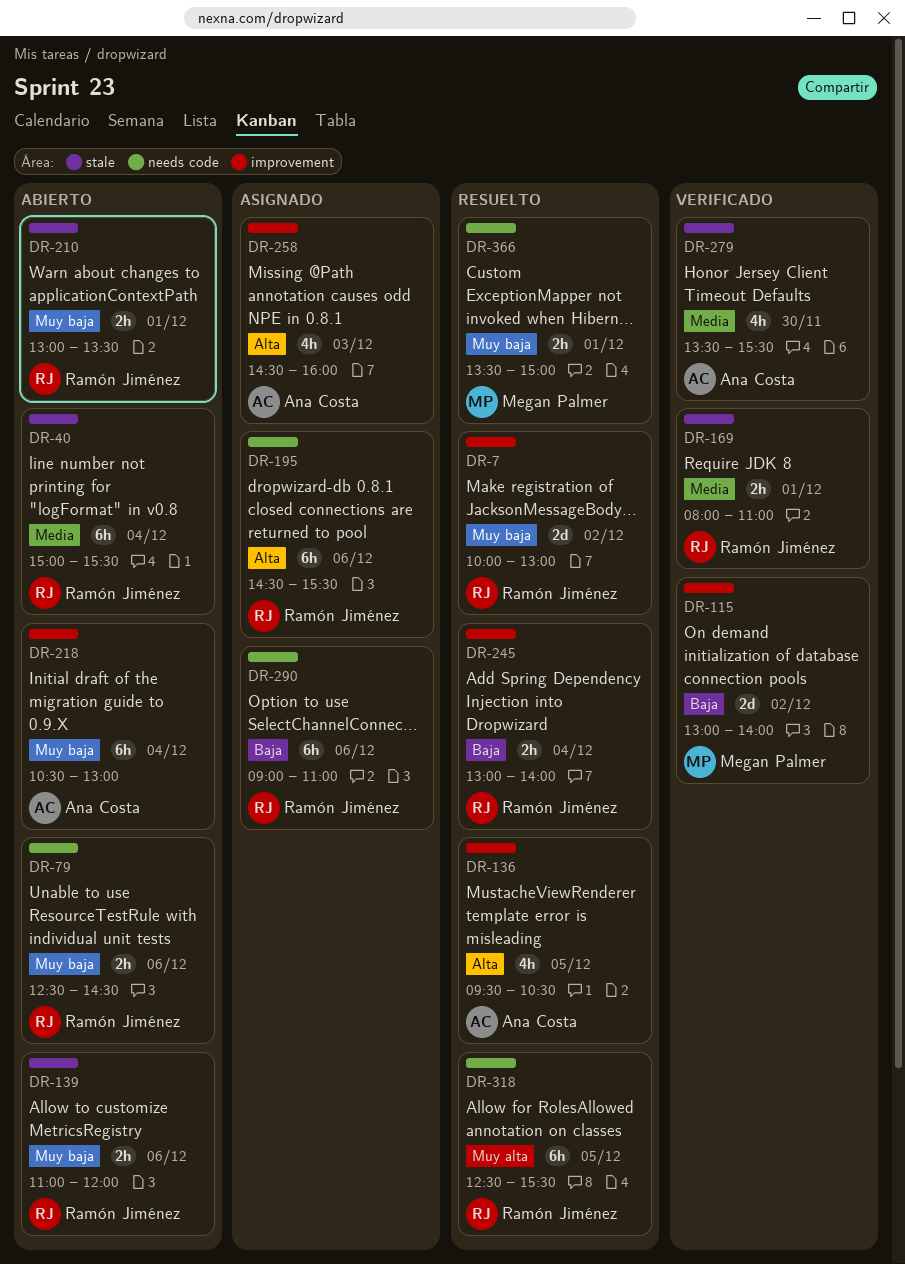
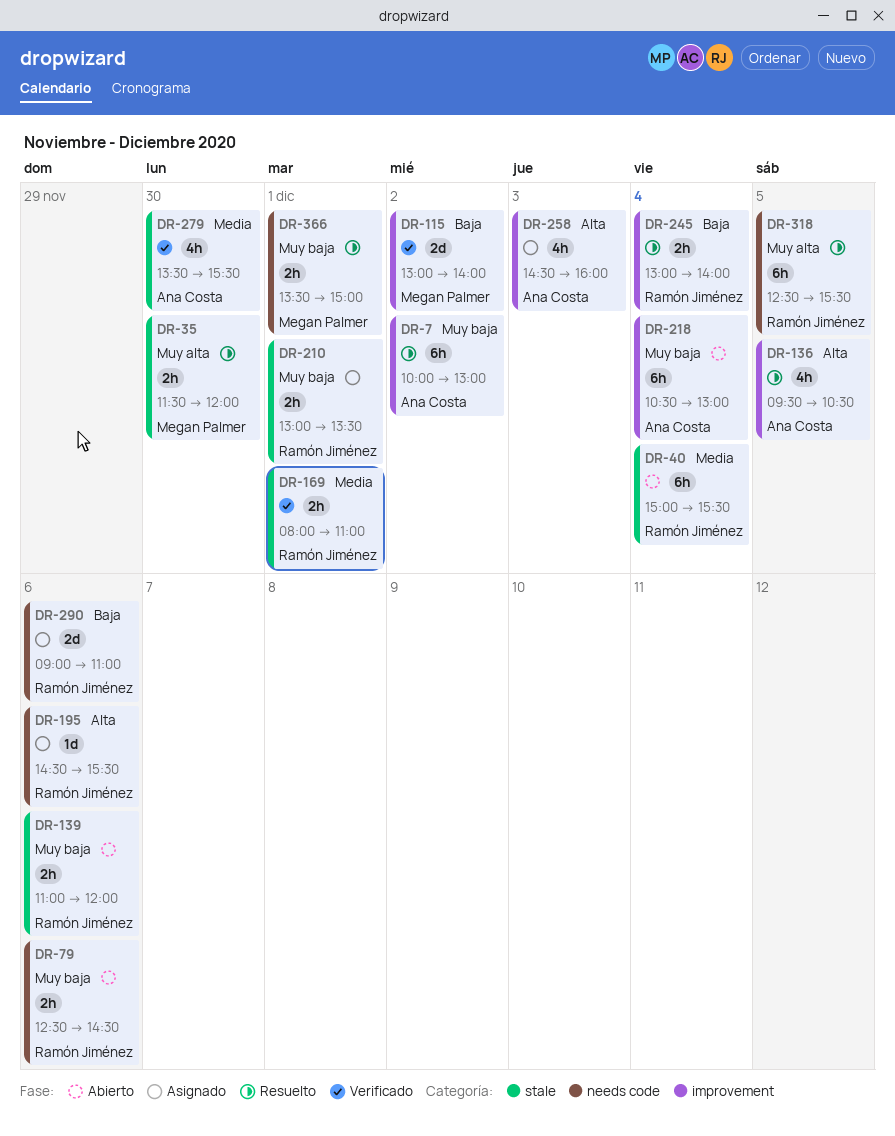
DR-7, owner: Ramón Jiménez -> Ana Costa
DR-7, estimate: 2d -> 6h
DR-35: none -> present
DR-195, estimate: 6h -> 1d
DR-210, status: Abierto -> Asignado
DR-290, estimate: 6h -> 2d

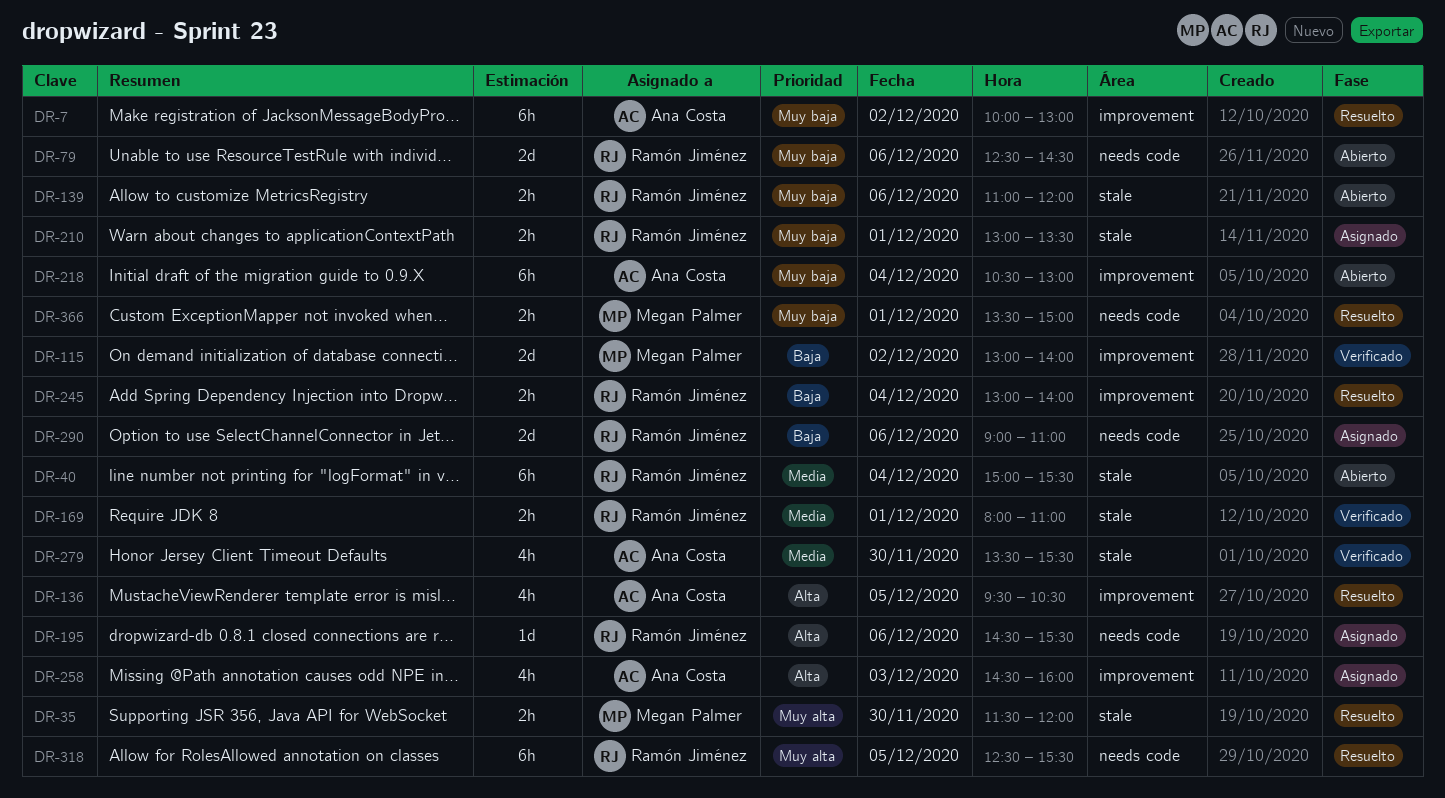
DR-79, estimate: 2h -> 2d

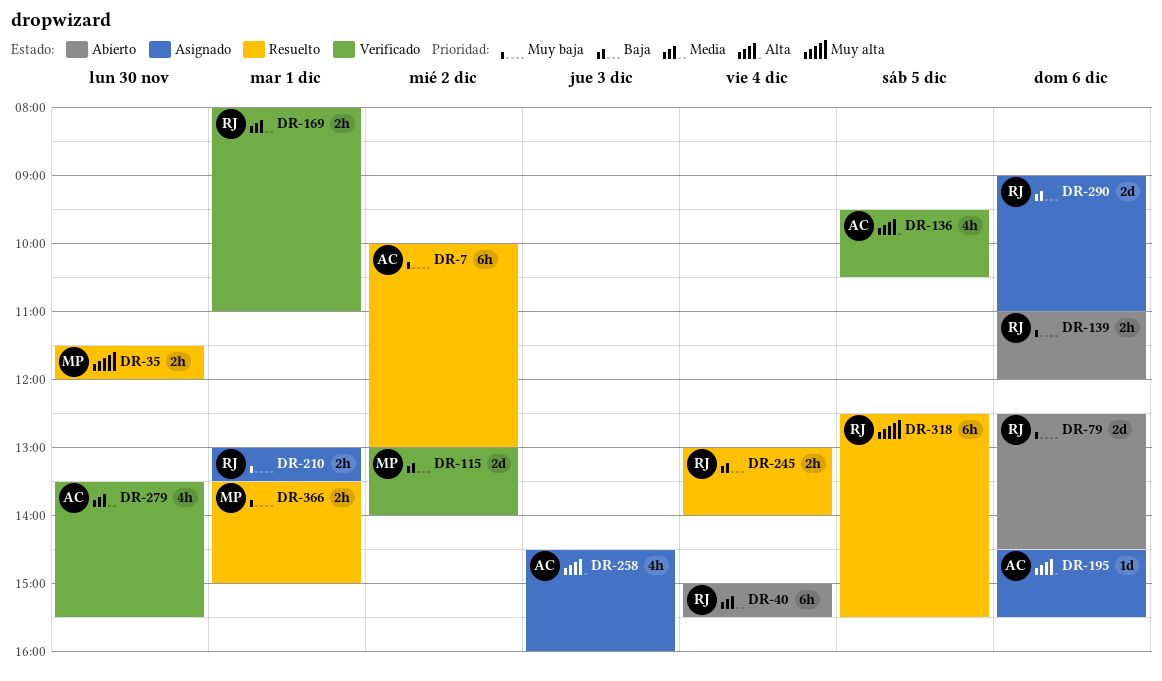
DR-136, status: Resuelto -> Verificado
DR-195, owner: Ramón Jiménez -> Ana Costa
DR-218: present -> none

